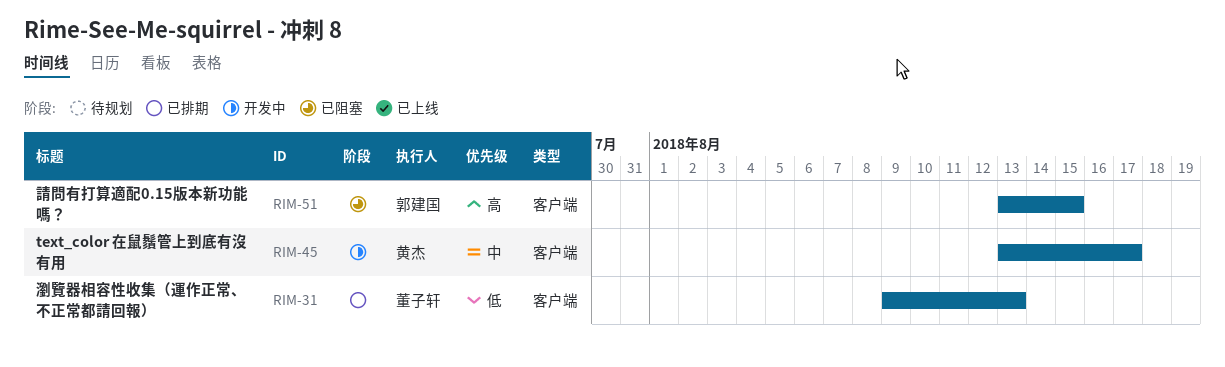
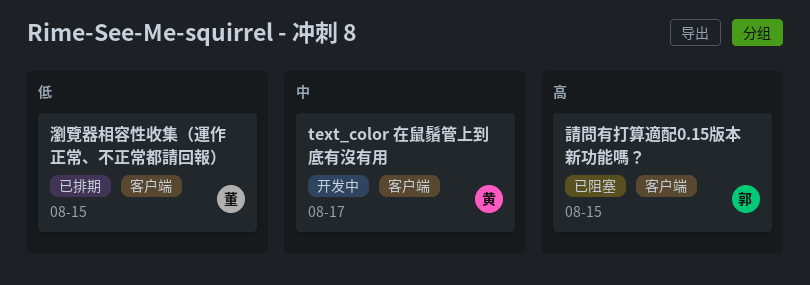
瀏覽器相容性收集（運作正常、不正常都請回報）, due: Aug 13 -> Aug 15

